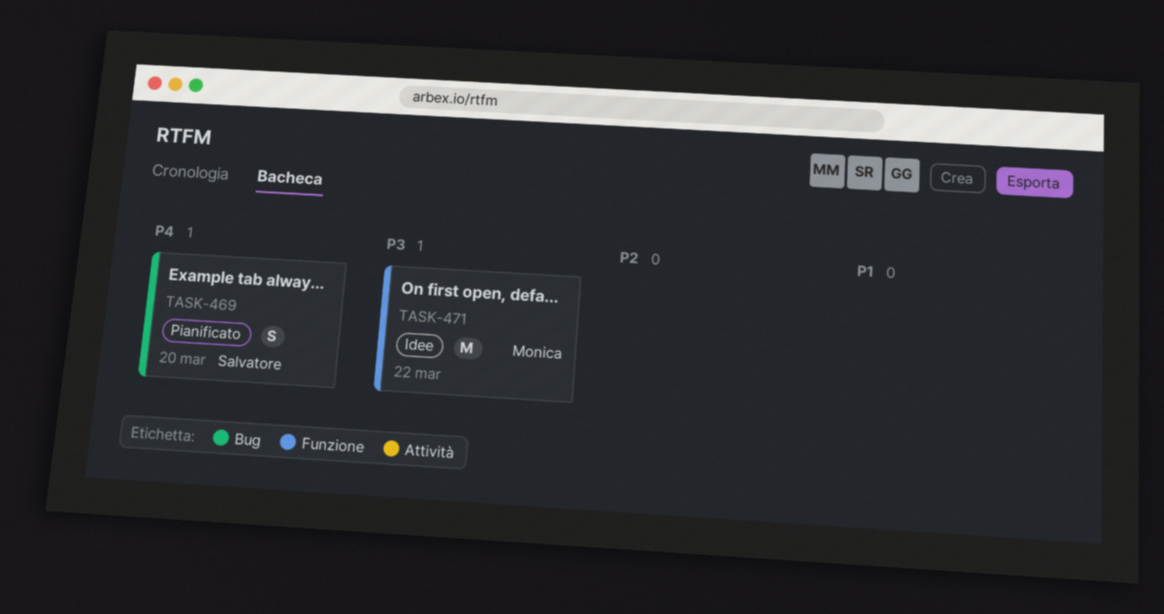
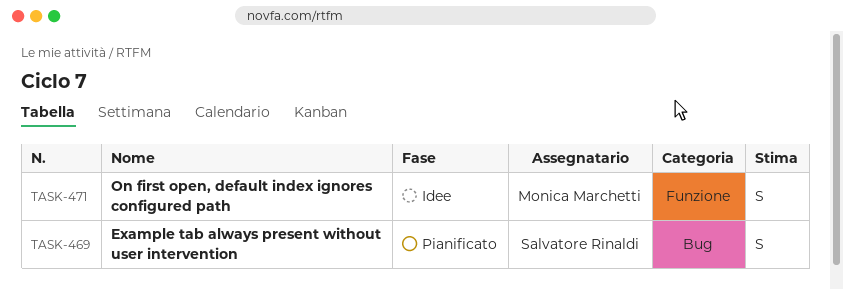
TASK-471, estimate: M -> S

